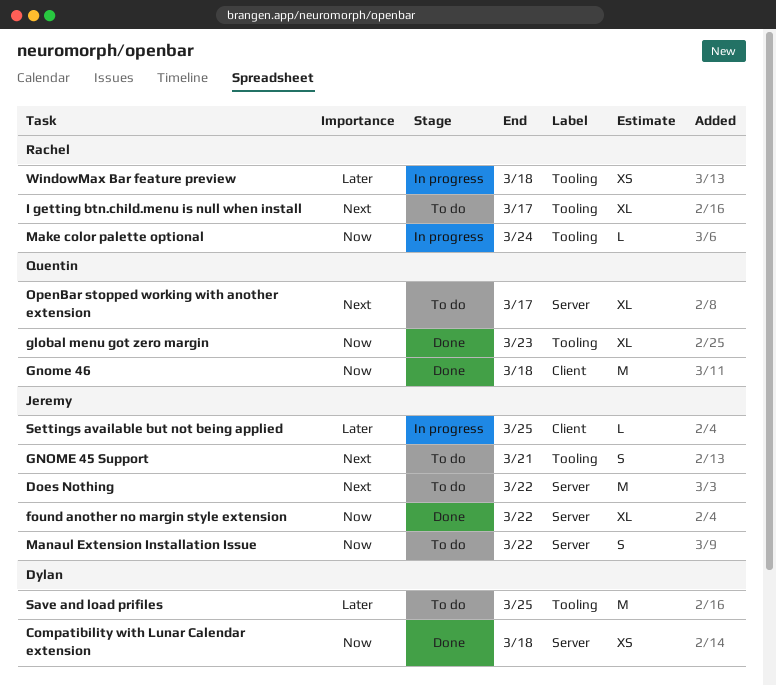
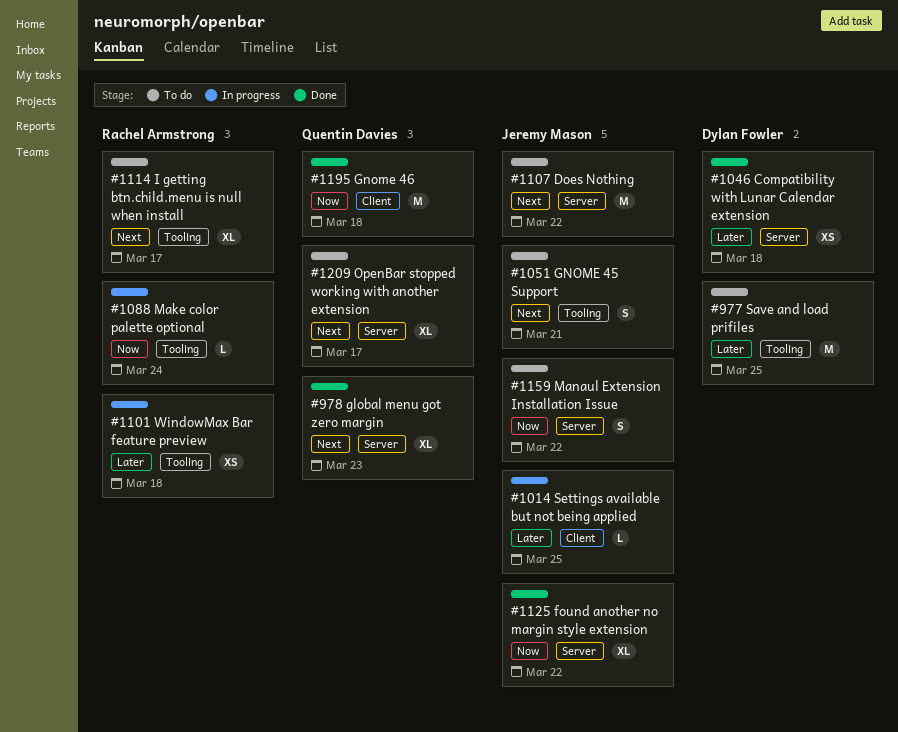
Compatibility with Lunar Calendar extension, priority: Now -> Later
global menu got zero margin, priority: Now -> Next
global menu got zero margin, label: Tooling -> Server

